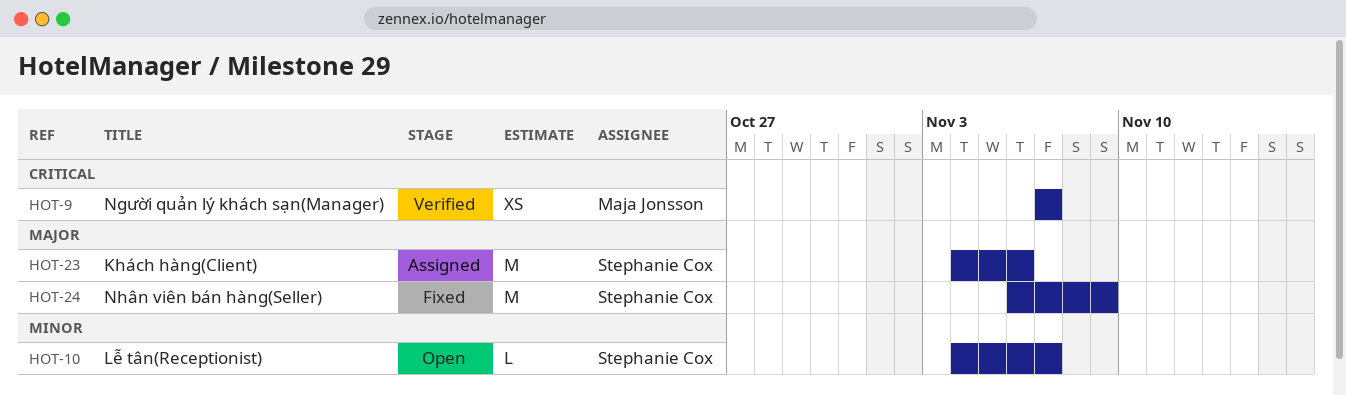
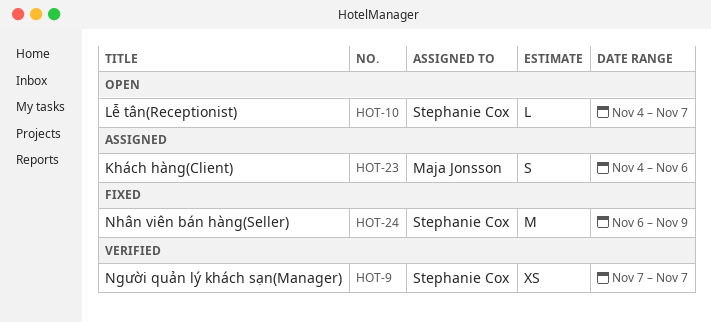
HOT-9, owner: Maja Jonsson -> Stephanie Cox
HOT-23, owner: Stephanie Cox -> Maja Jonsson
HOT-23, estimate: M -> S

